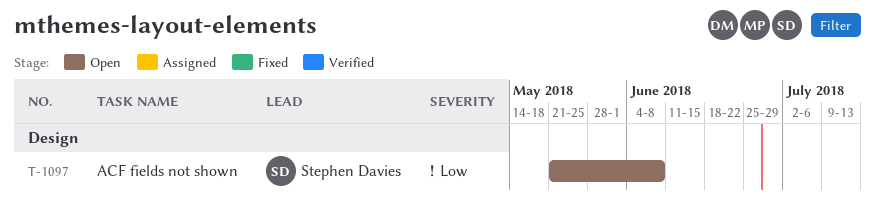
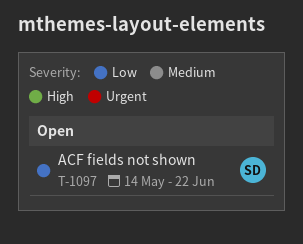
T-1097, start: May 21 -> May 14
T-1097, due: Jun 8 -> Jun 22

